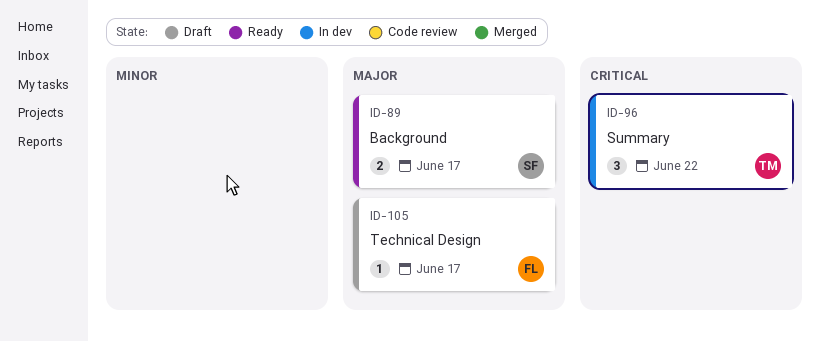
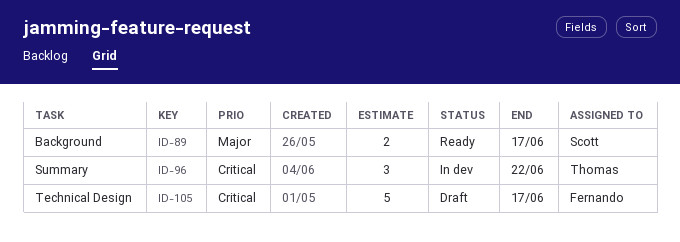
ID-105, priority: Major -> Critical
ID-105, estimate: 1 -> 5

